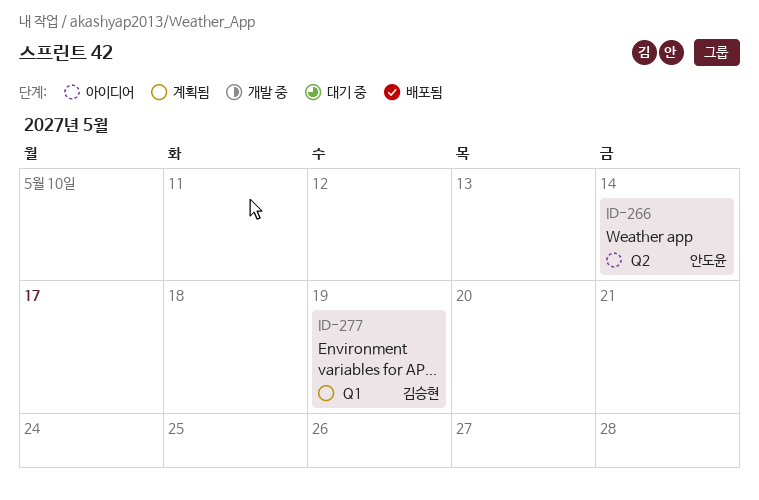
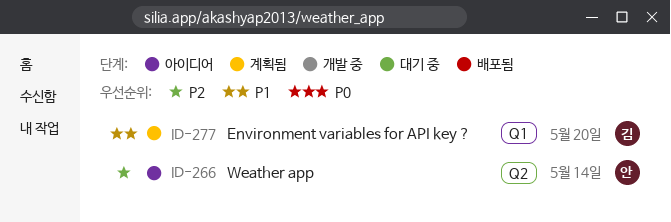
ID-277, due: May 19 -> May 20

